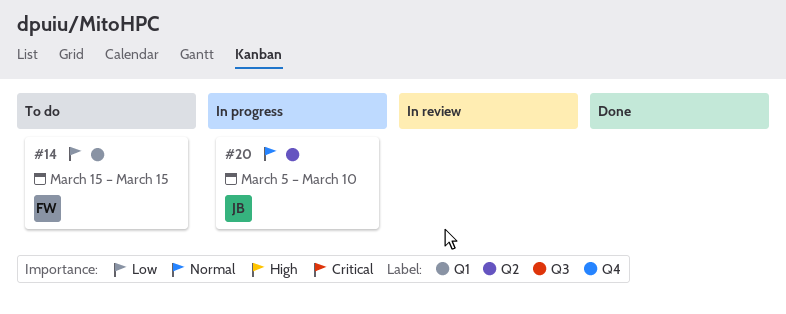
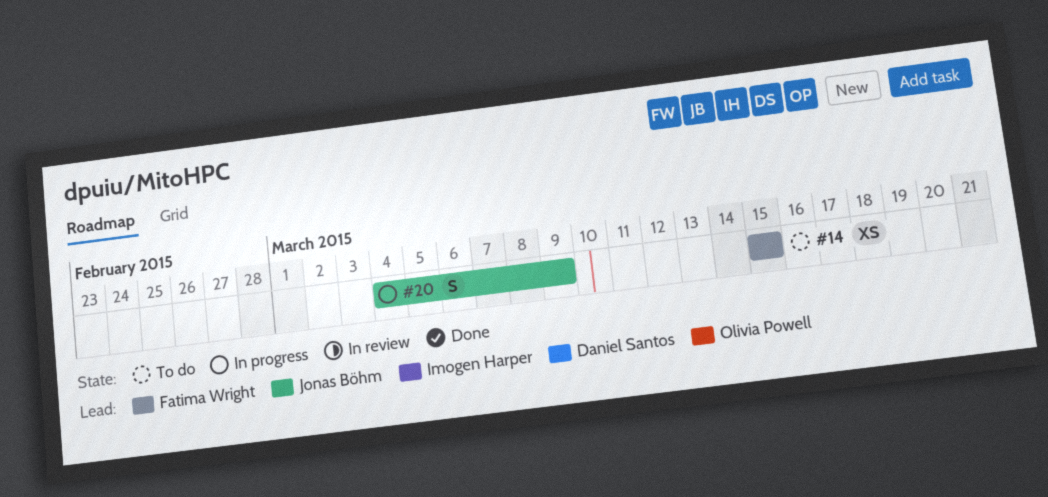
#20, start: Mar 5 -> Mar 4
#20, due: Mar 10 -> Mar 9

